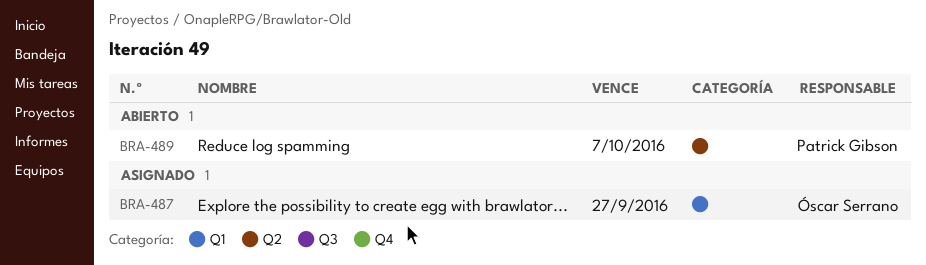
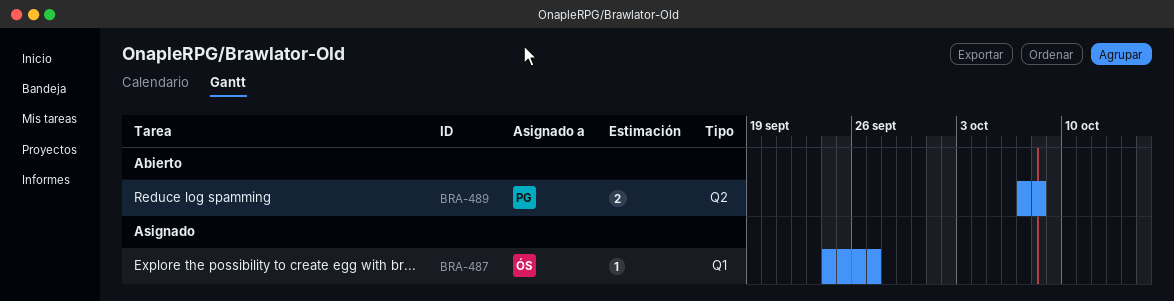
BRA-489, due: Oct 7 -> Oct 8

